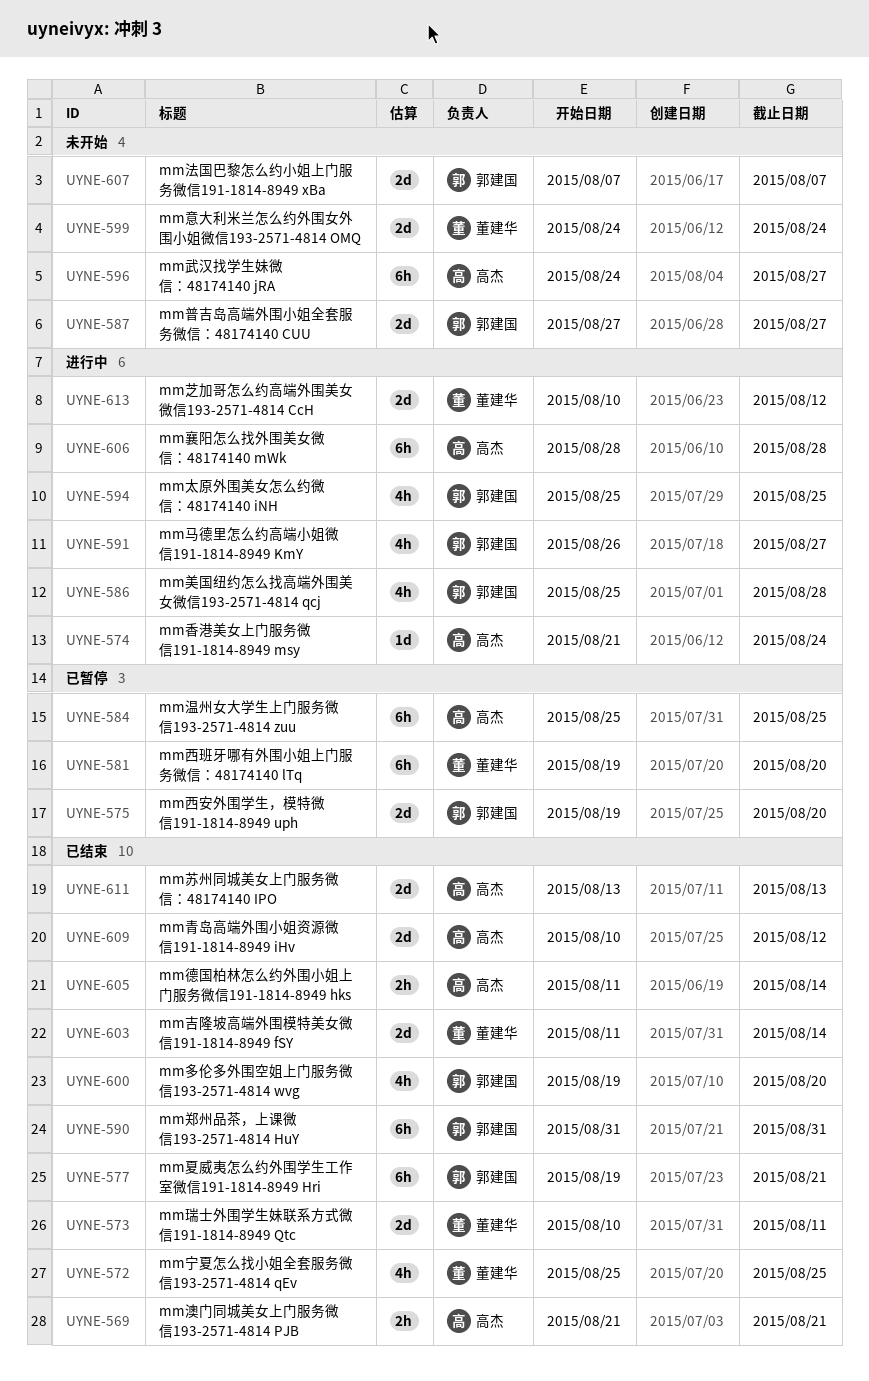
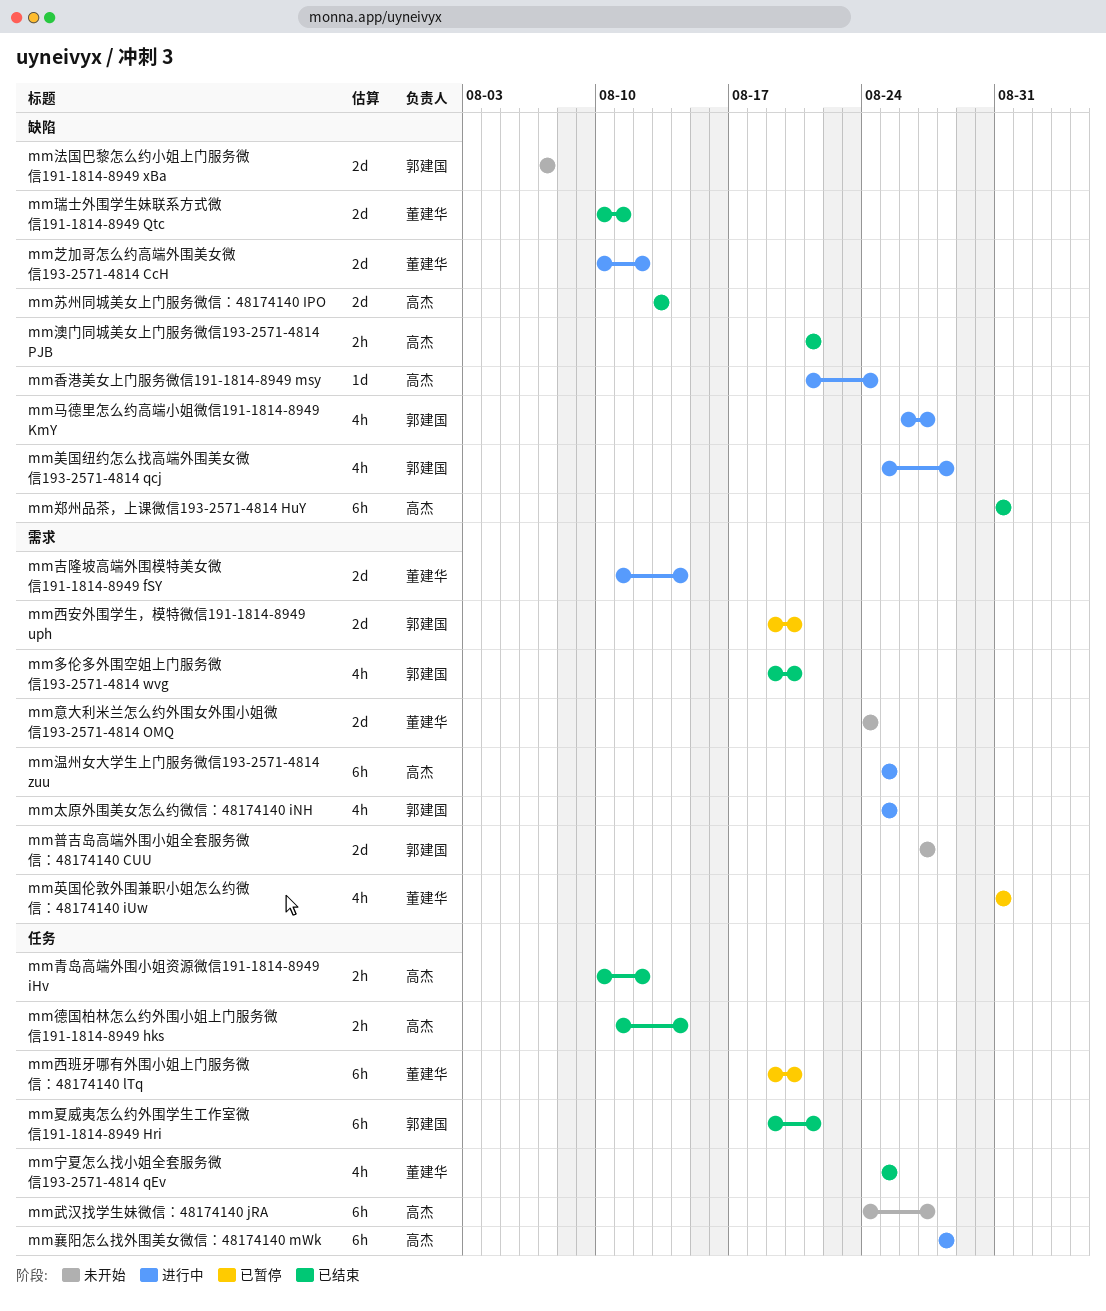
mm吉隆坡高端外围模特美女微信191-1814-8949 fSY, status: 已结束 -> 进行中
mm温州女大学生上门服务微信193-2571-4814 zuu, status: 已暂停 -> 进行中
mm英国伦敦外围兼职小姐怎么约微信：48174140 iUw: none -> present
mm郑州品茶，上课微信193-2571-4814 HuY, owner: 郭建国 -> 高杰
mm青岛高端外围小姐资源微信191-1814-8949 iHv, estimate: 2d -> 2h

